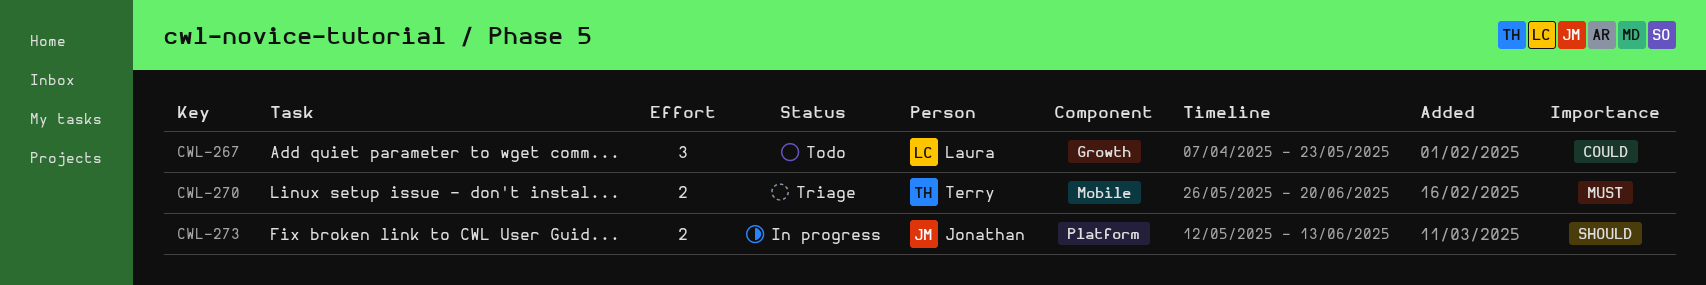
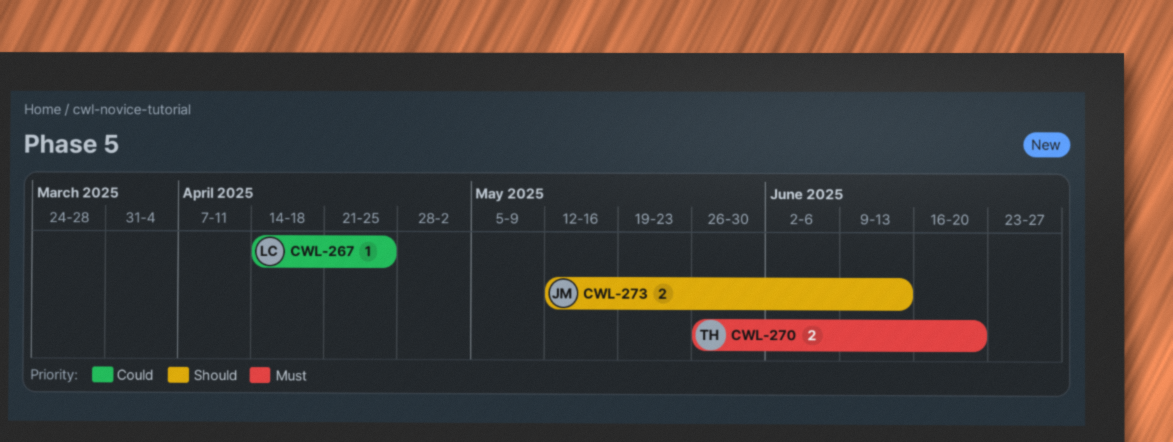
CWL-267, estimate: 3 -> 1
CWL-267, start: Apr 7 -> Apr 14
CWL-267, due: May 23 -> Apr 25

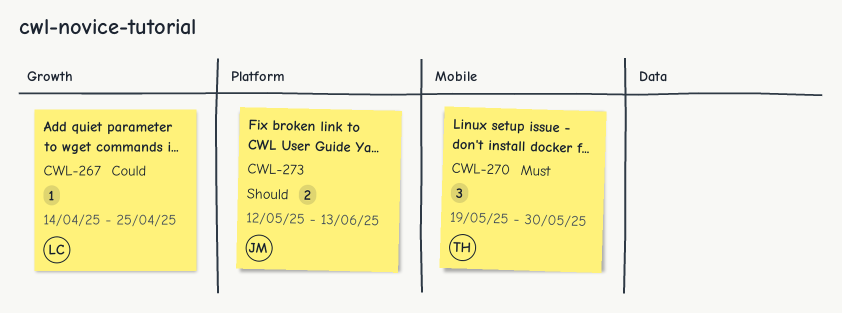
CWL-270, estimate: 2 -> 3
CWL-270, start: May 26 -> May 19
CWL-270, due: Jun 20 -> May 30

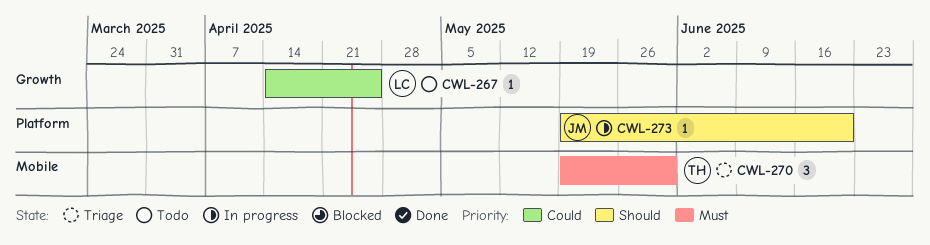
CWL-273, estimate: 2 -> 1
CWL-273, start: May 12 -> May 19
CWL-273, due: Jun 13 -> Jun 20

